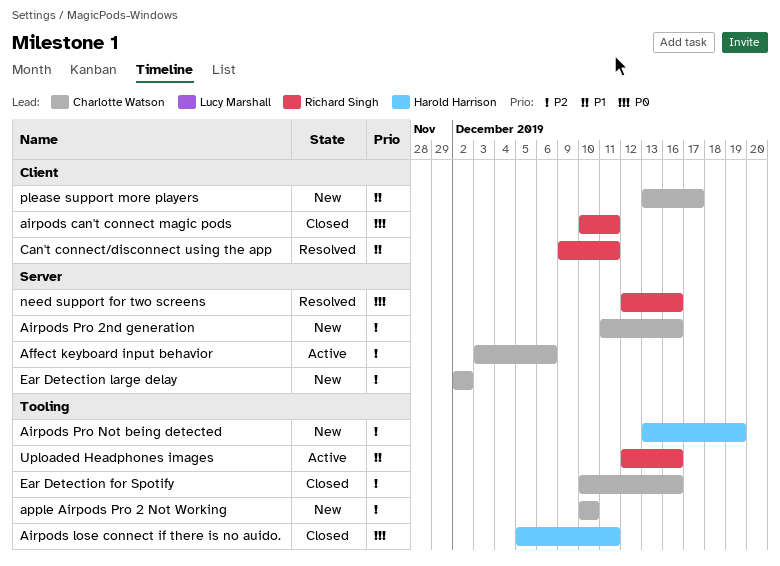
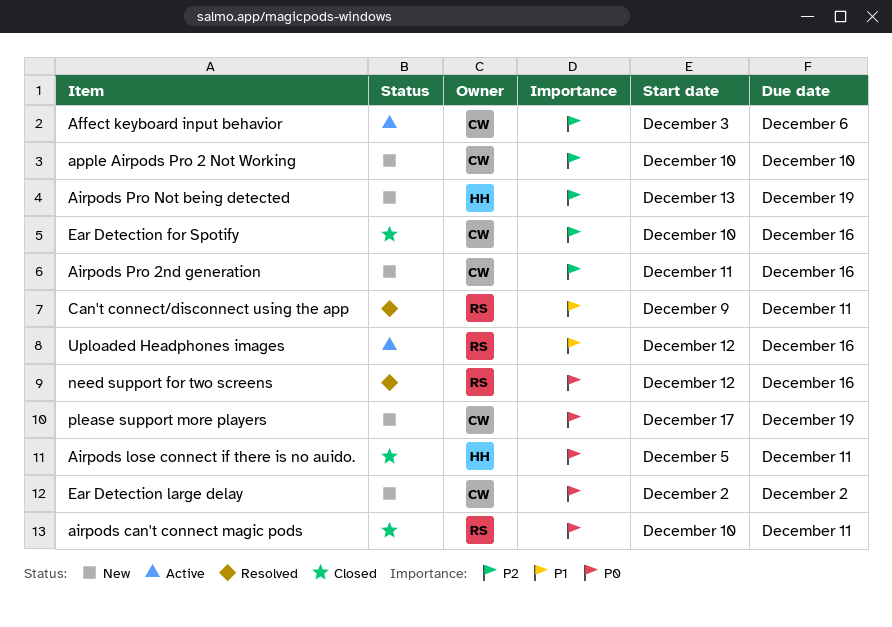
Ear Detection large delay, priority: P2 -> P0
please support more players, priority: P1 -> P0
please support more players, start: Dec 13 -> Dec 17
please support more players, due: Dec 17 -> Dec 19

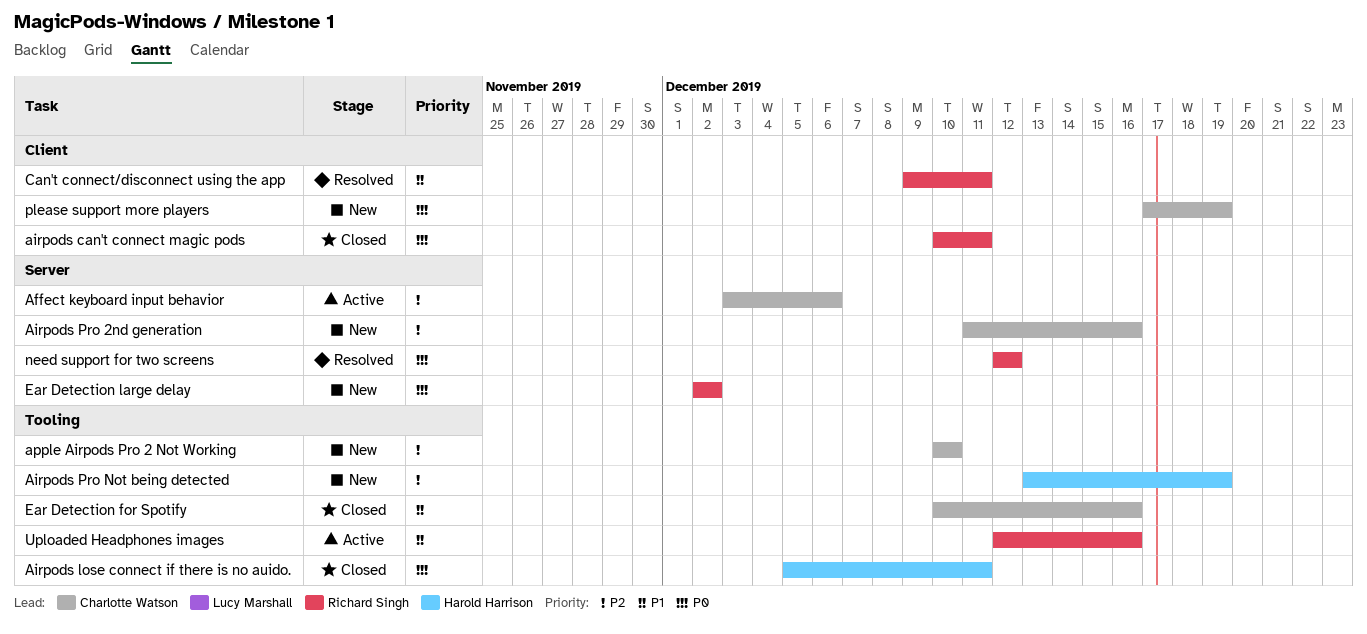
Ear Detection for Spotify, priority: P2 -> P1
Ear Detection large delay, owner: Charlotte Watson -> Richard Singh
need support for two screens, due: Dec 16 -> Dec 12

